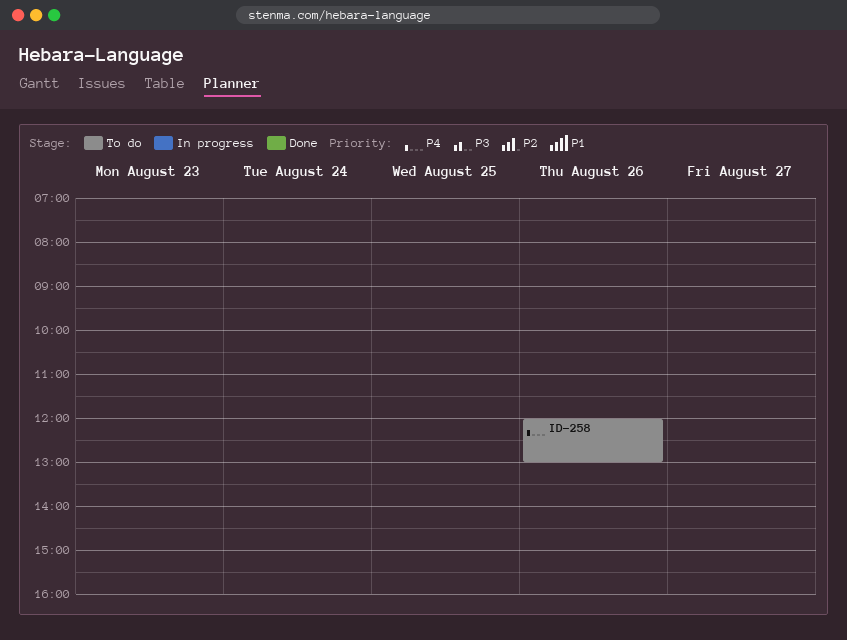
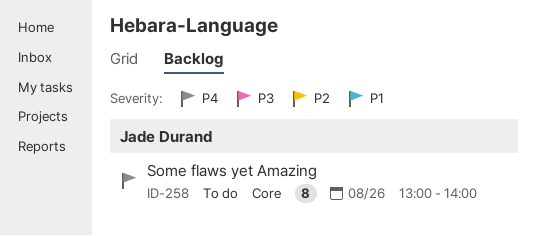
ID-258, begins: 12:00 -> 13:00
ID-258, ends: 13:00 -> 14:00

